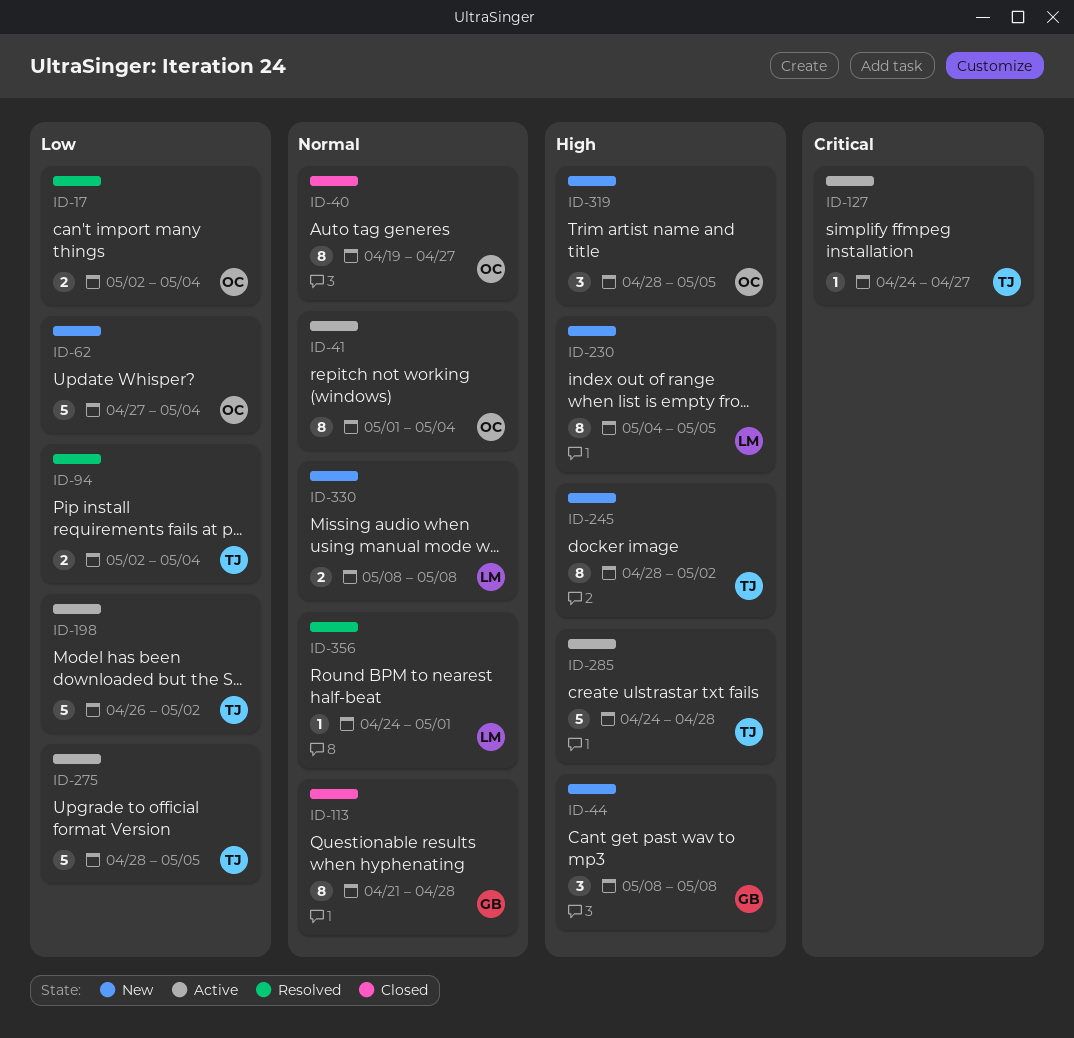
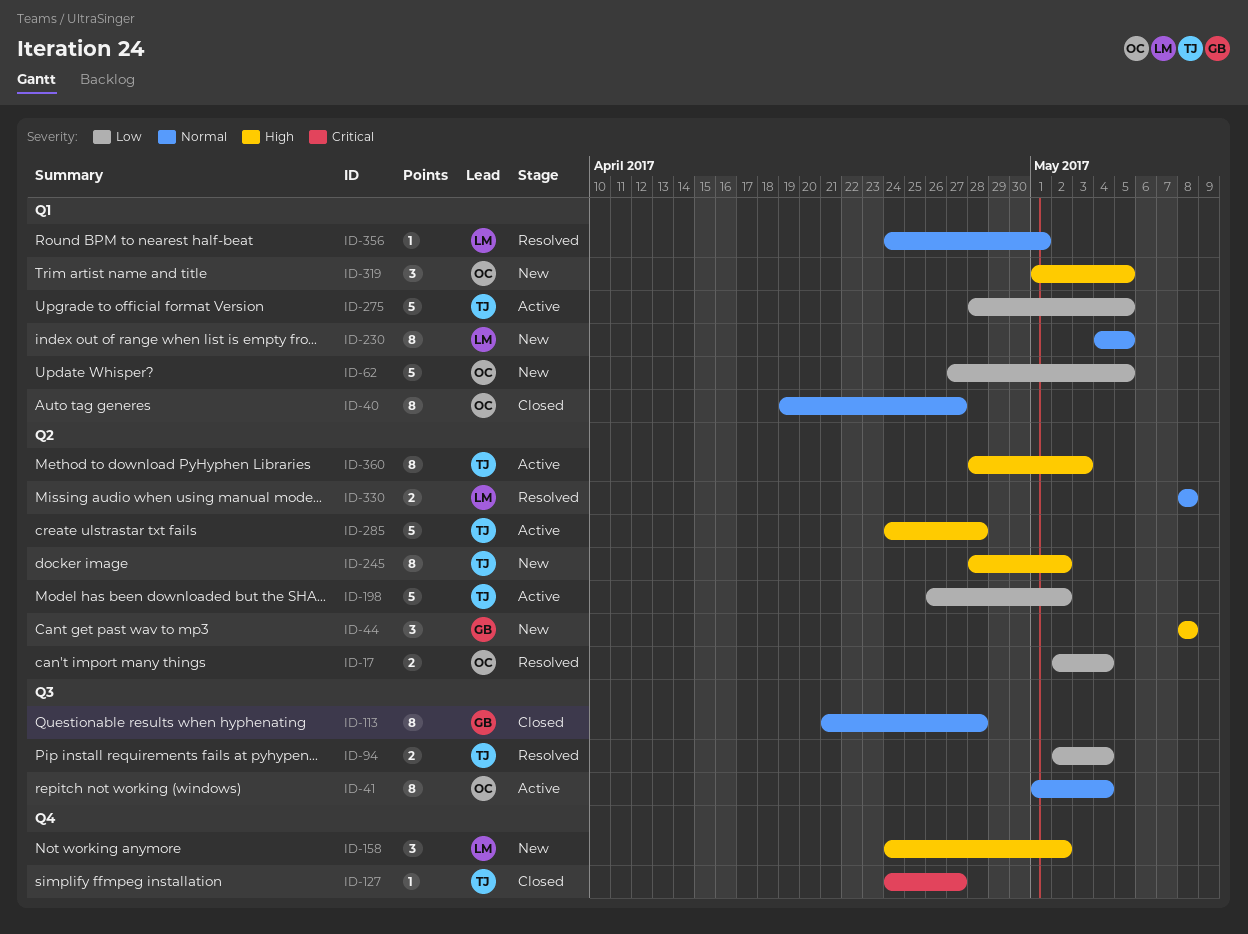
ID-62, due: May 4 -> May 5
ID-127, status: Active -> Closed
ID-158: none -> present
ID-230, priority: High -> Normal
ID-319, start: Apr 28 -> May 1
ID-330, status: New -> Resolved
ID-360: none -> present

